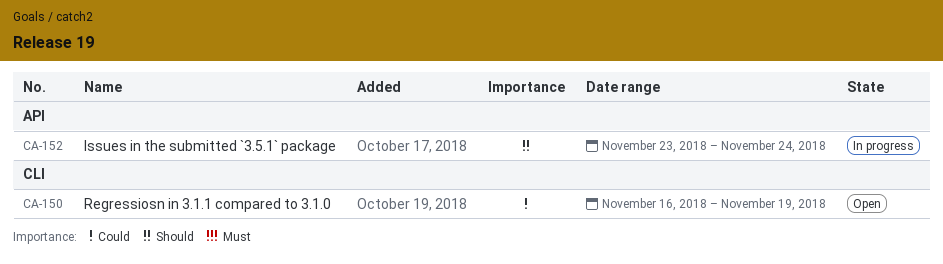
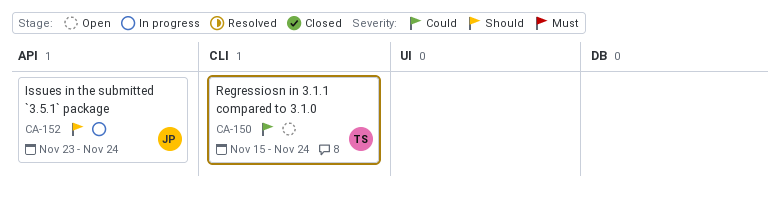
CA-150, start: Nov 16 -> Nov 15
CA-150, due: Nov 19 -> Nov 24

